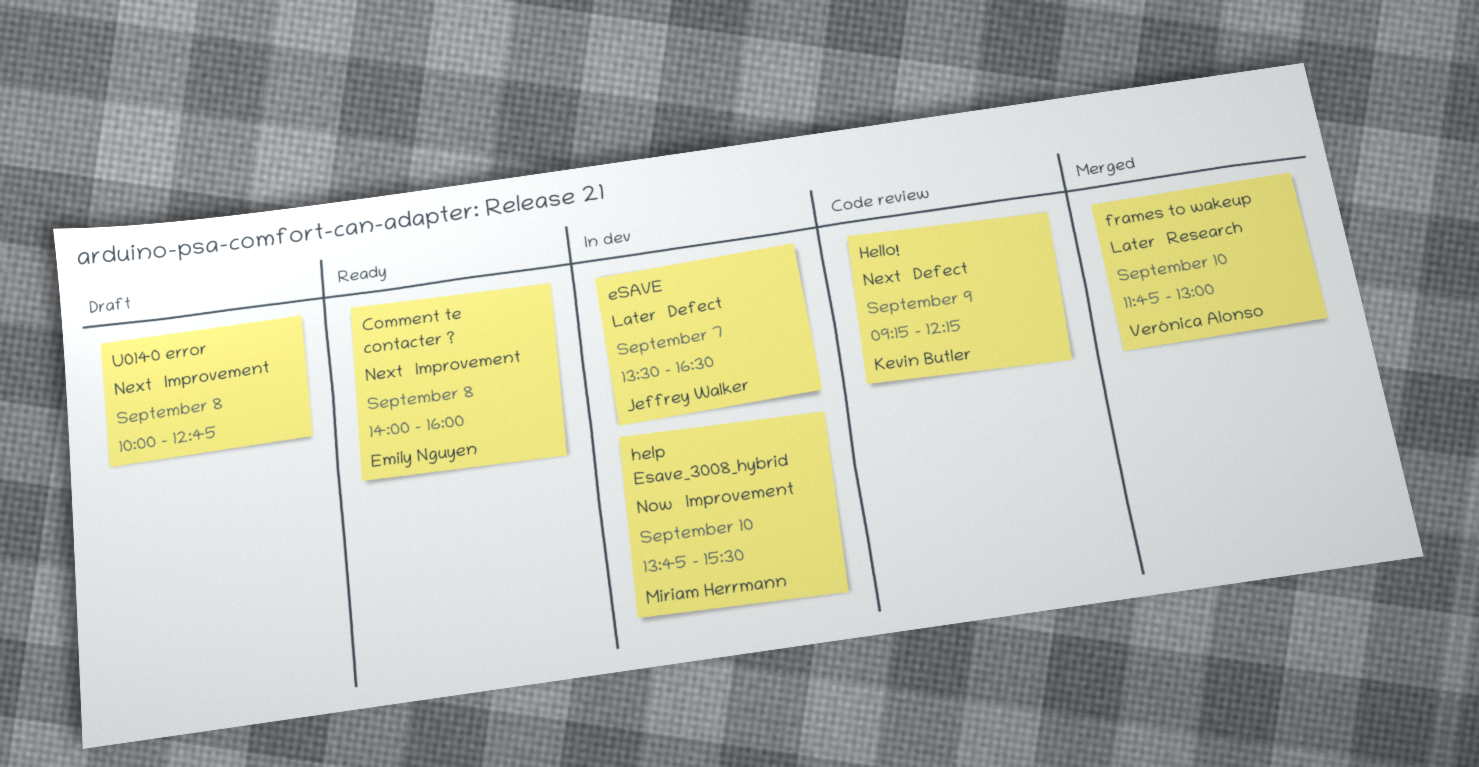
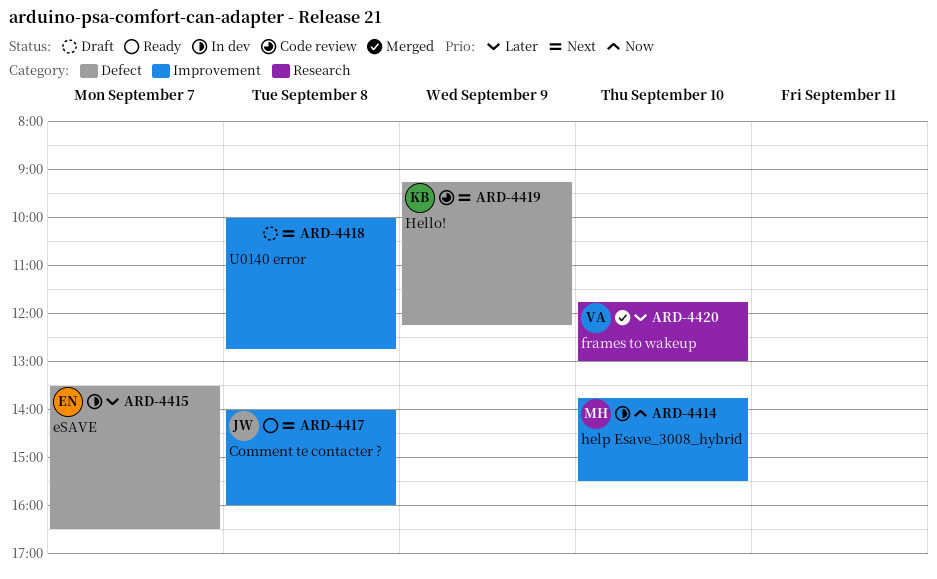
Comment te contacter ?, owner: Emily Nguyen -> Jeffrey Walker
eSAVE, owner: Jeffrey Walker -> Emily Nguyen

